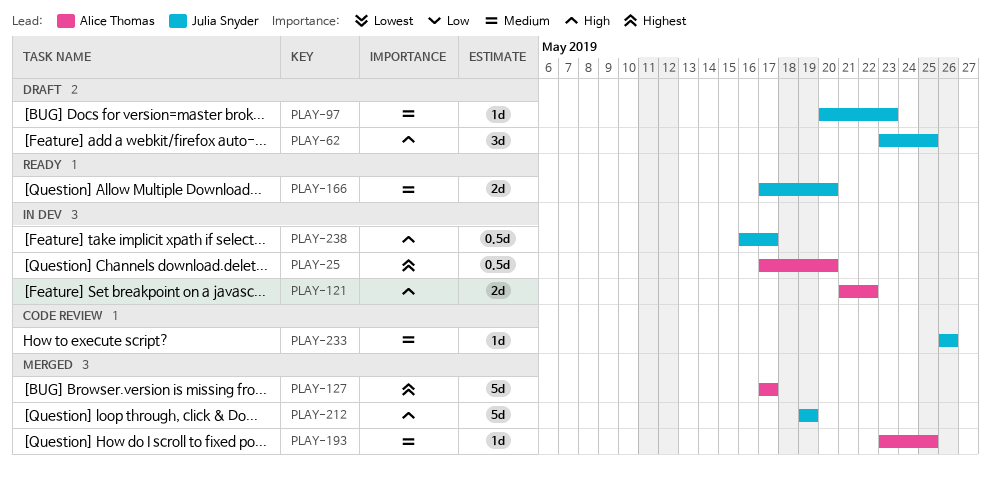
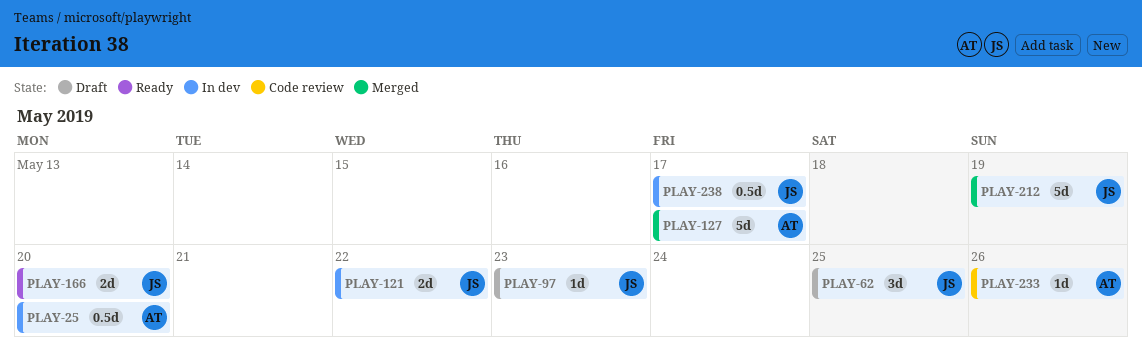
PLAY-121, owner: Alice Thomas -> Julia Snyder
PLAY-193: present -> none
PLAY-233, owner: Julia Snyder -> Alice Thomas

